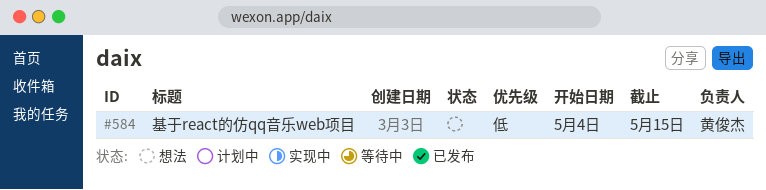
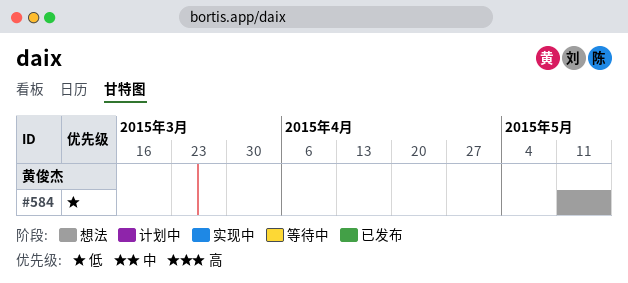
#584, start: May 4 -> May 11

